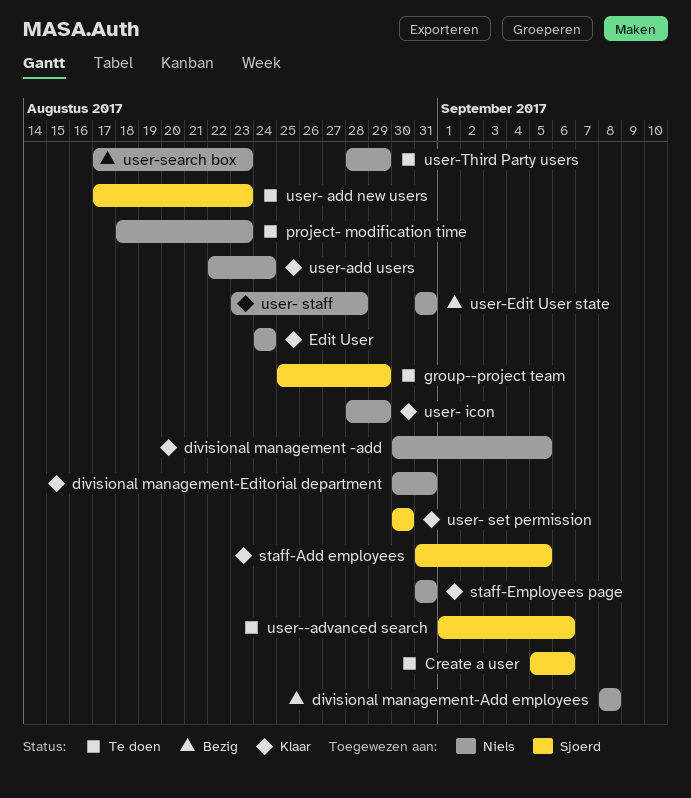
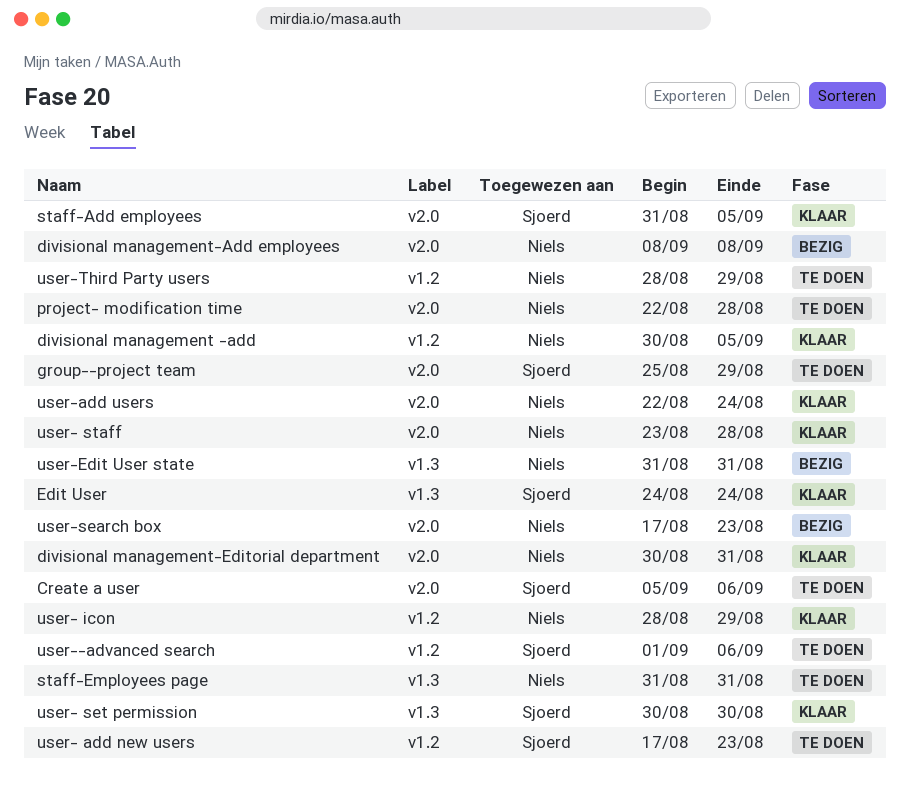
Edit User, owner: Niels -> Sjoerd
project- modification time, start: Aug 18 -> Aug 22
project- modification time, due: Aug 23 -> Aug 28
staff-Employees page, status: Klaar -> Te doen

